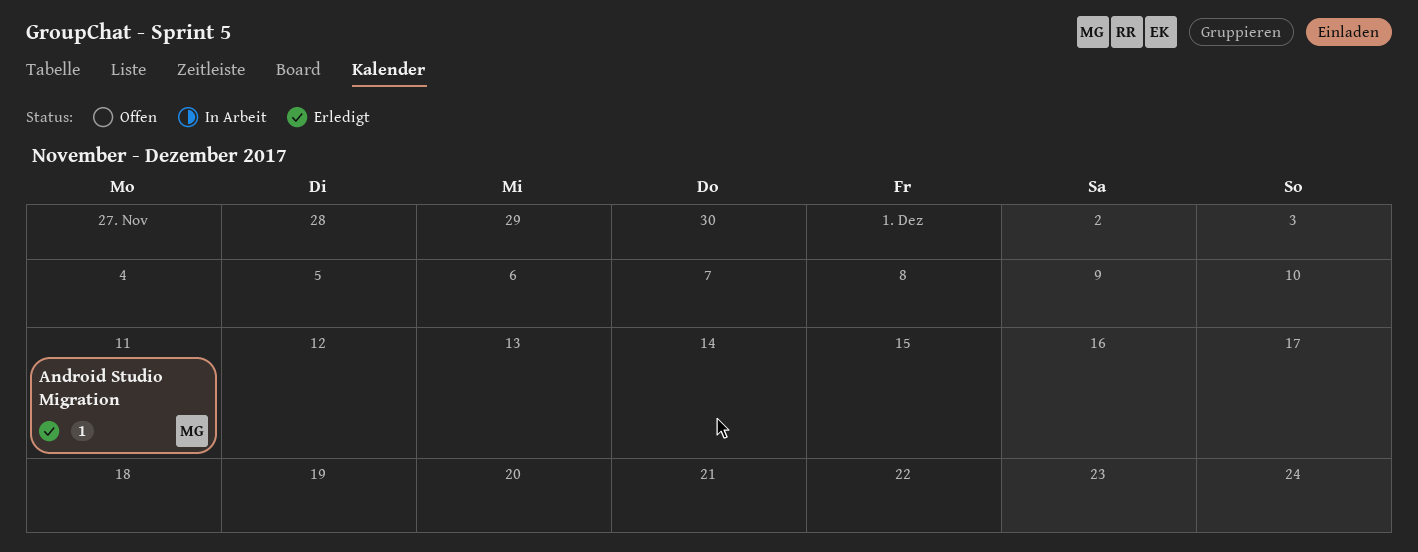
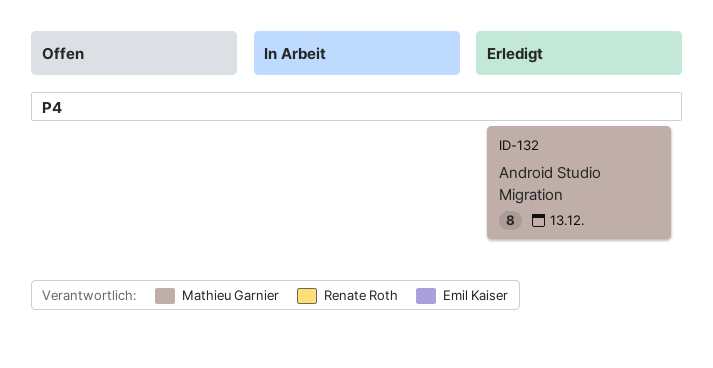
Android Studio Migration, estimate: 1 -> 8
Android Studio Migration, due: Dec 11 -> Dec 13

